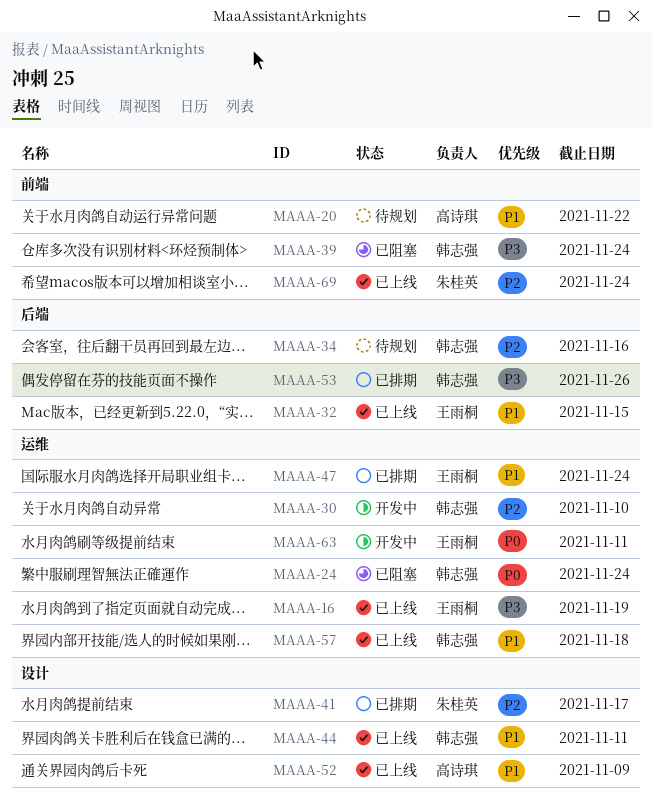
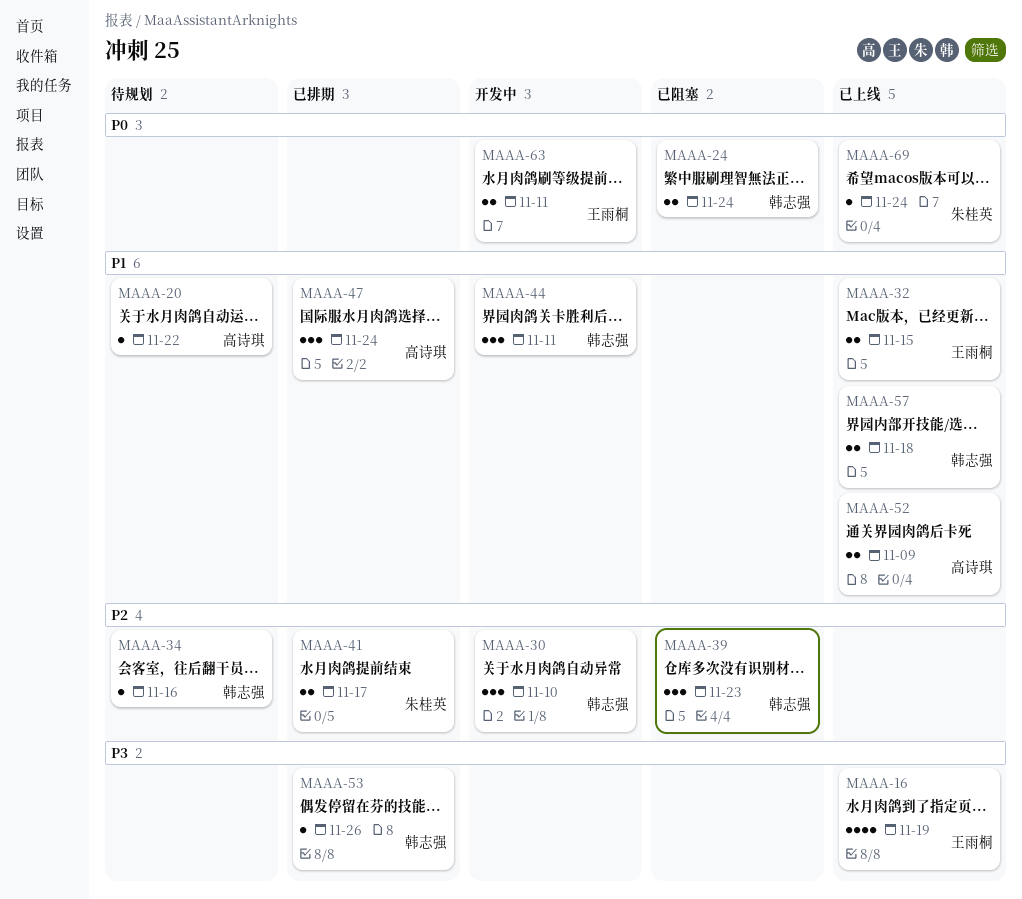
MAAA-39, priority: P3 -> P2
MAAA-39, due: Nov 24 -> Nov 23
MAAA-44, status: 已上线 -> 开发中
MAAA-47, owner: 王雨桐 -> 高诗琪
MAAA-69, priority: P2 -> P0

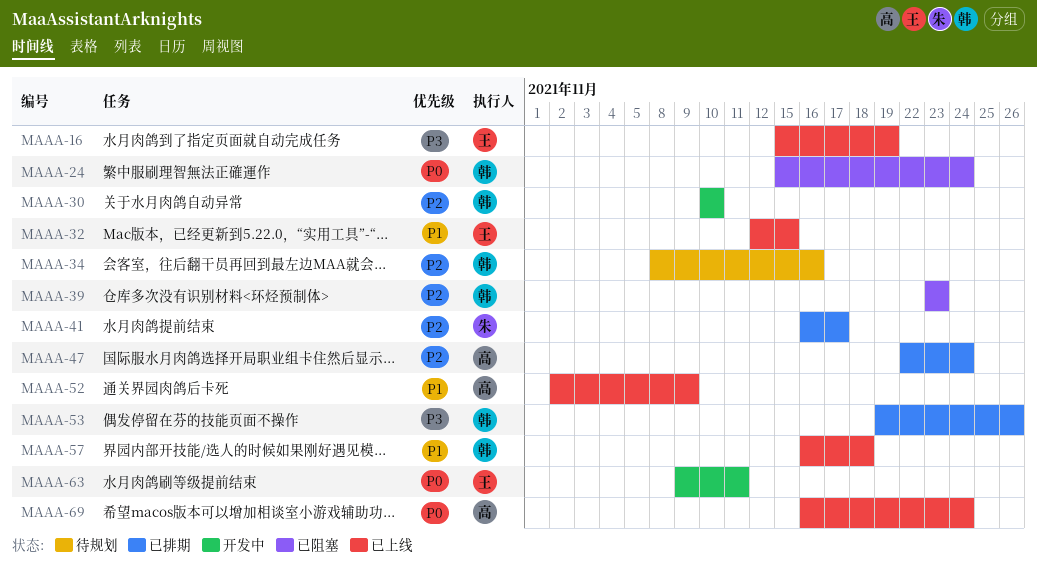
MAAA-20: present -> none
MAAA-44: present -> none
MAAA-47, priority: P1 -> P2
MAAA-69, owner: 朱桂英 -> 高诗琪

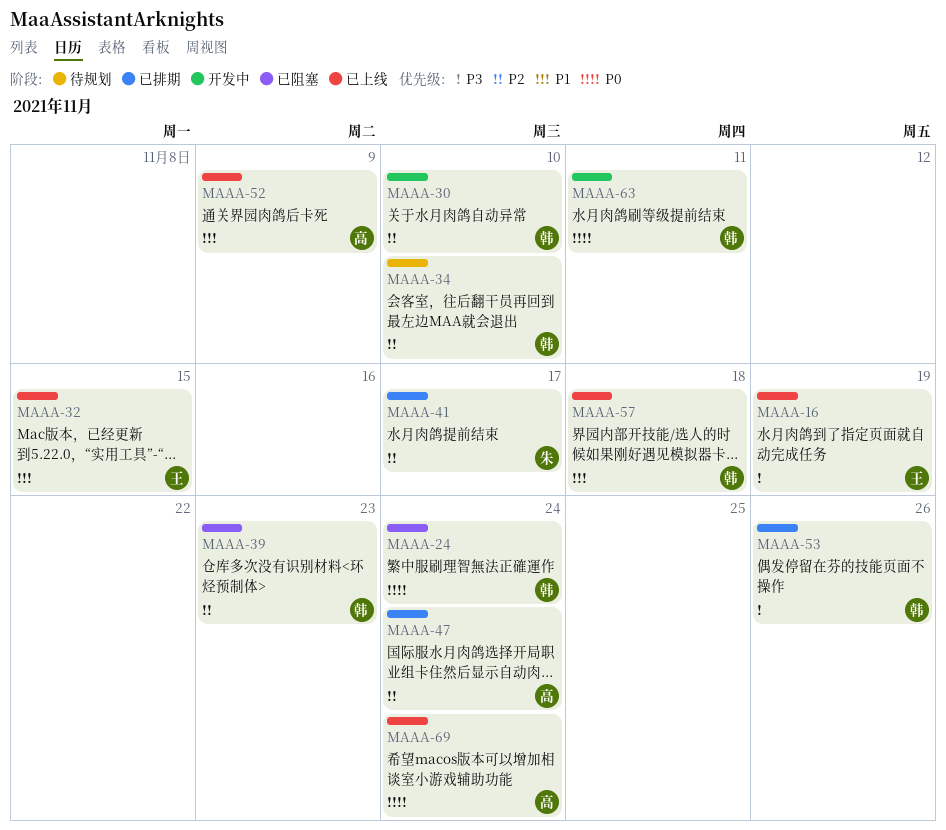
MAAA-34, due: Nov 16 -> Nov 10
MAAA-63, owner: 王 -> 韩

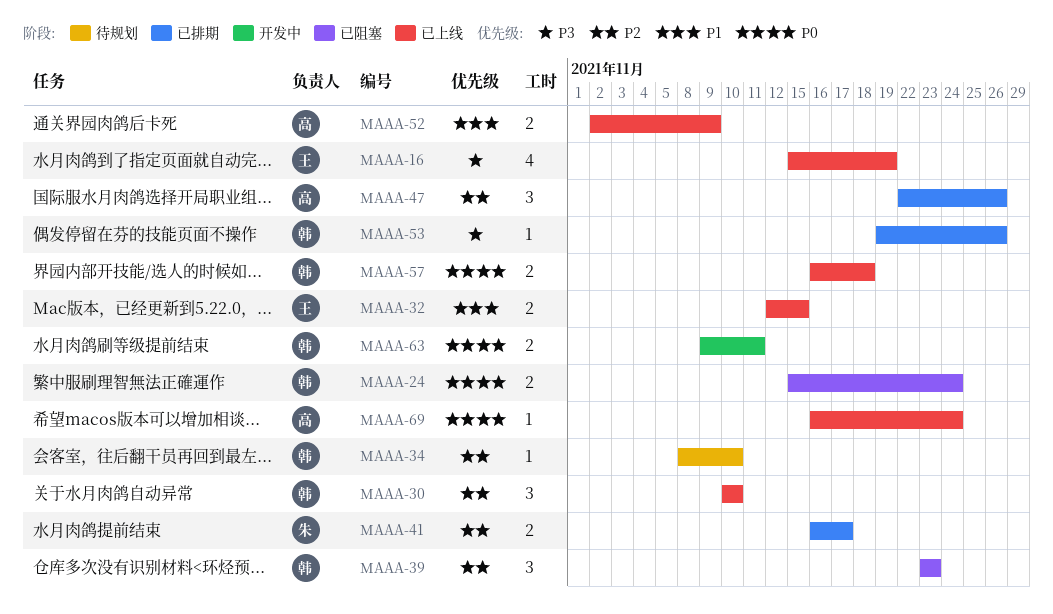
MAAA-30, status: 开发中 -> 已上线
MAAA-47, due: Nov 24 -> Nov 26
MAAA-57, priority: P1 -> P0

